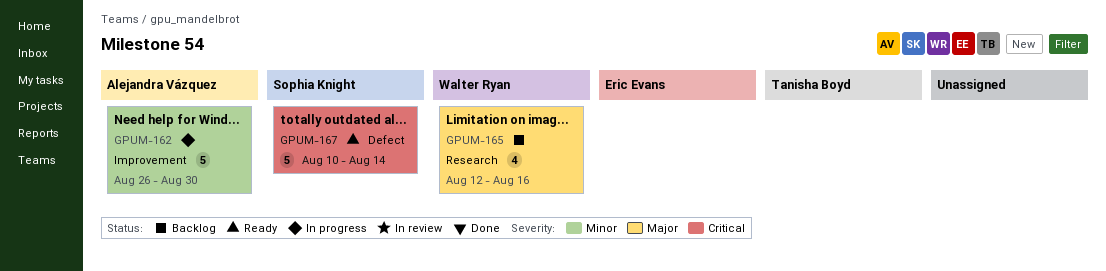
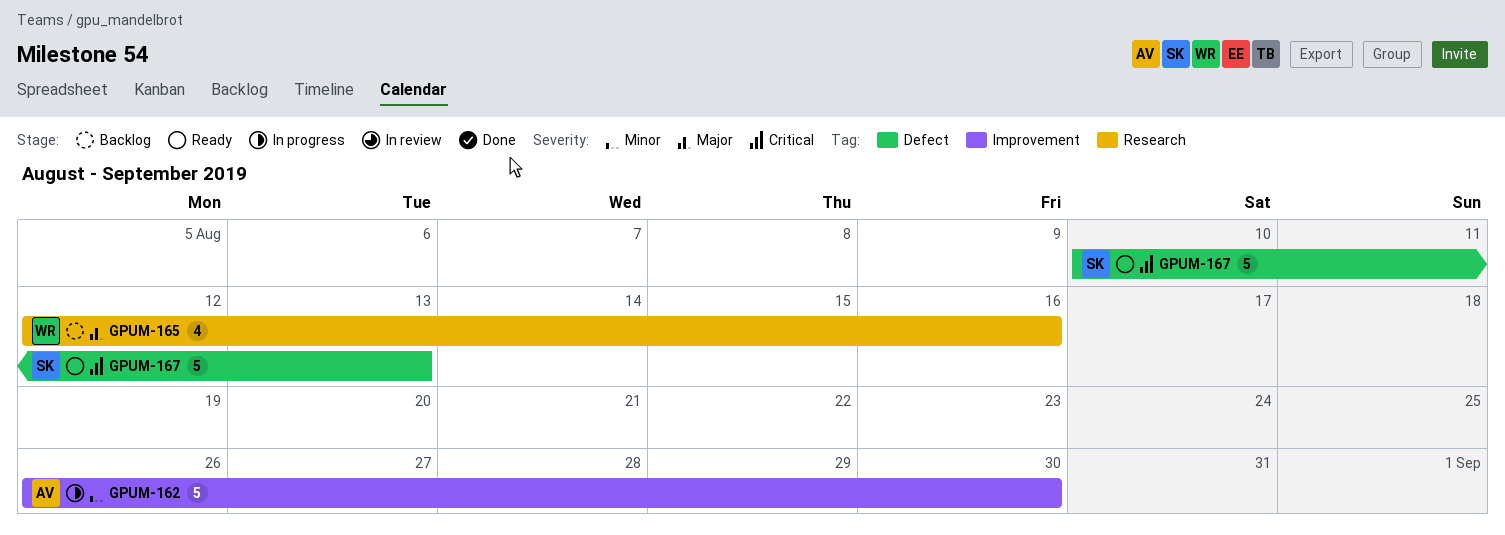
GPUM-167, due: Aug 14 -> Aug 13

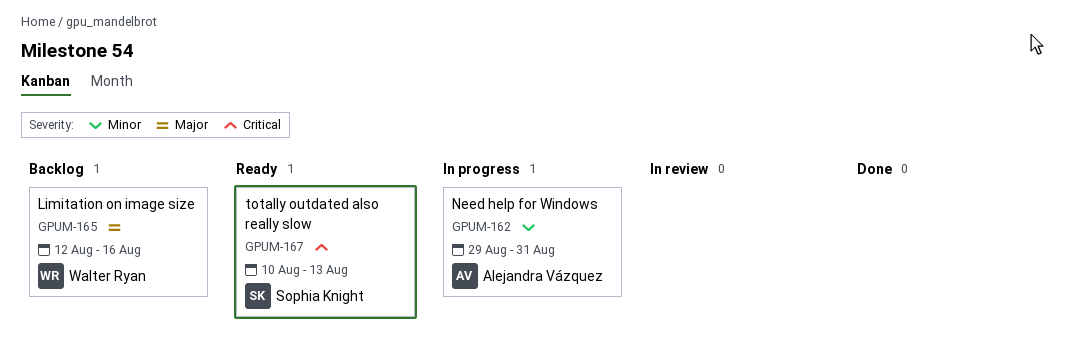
GPUM-162, start: Aug 26 -> Aug 29
GPUM-162, due: Aug 30 -> Aug 31

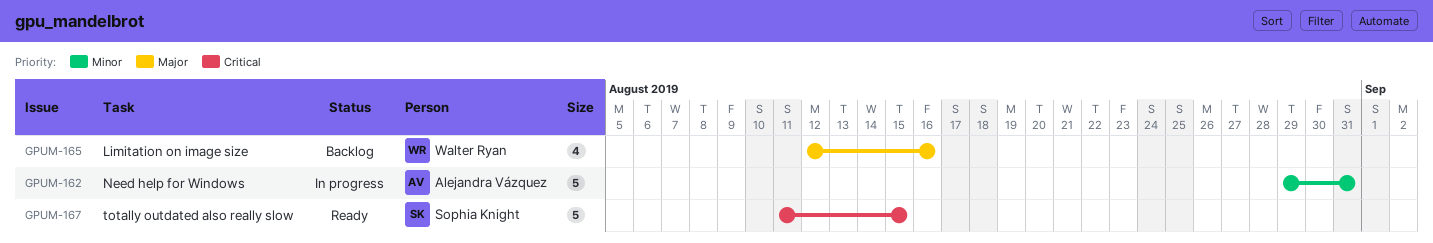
GPUM-167, start: Aug 10 -> Aug 11
GPUM-167, due: Aug 13 -> Aug 15

